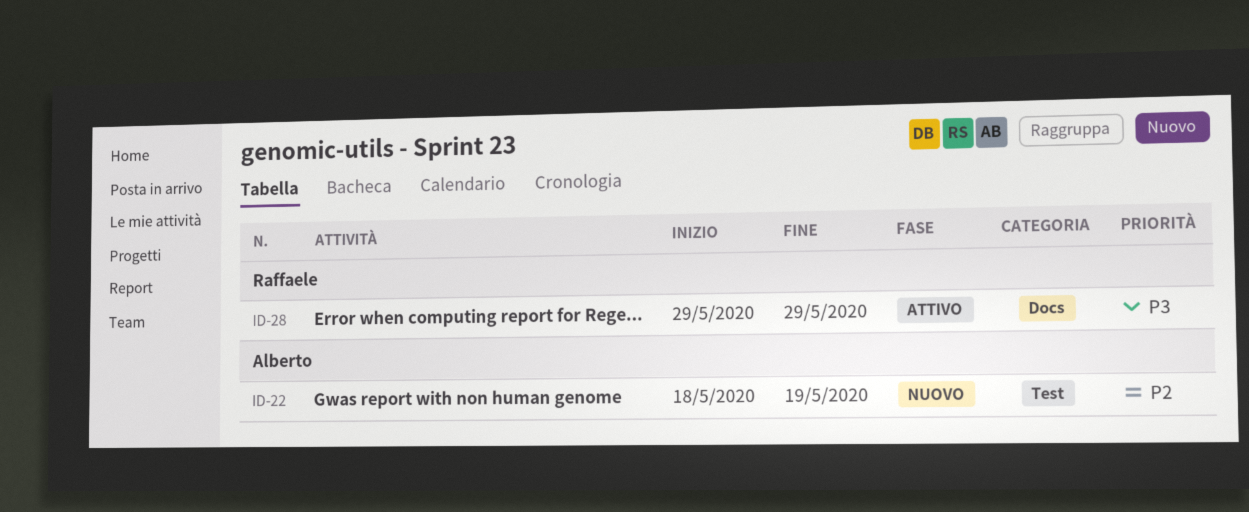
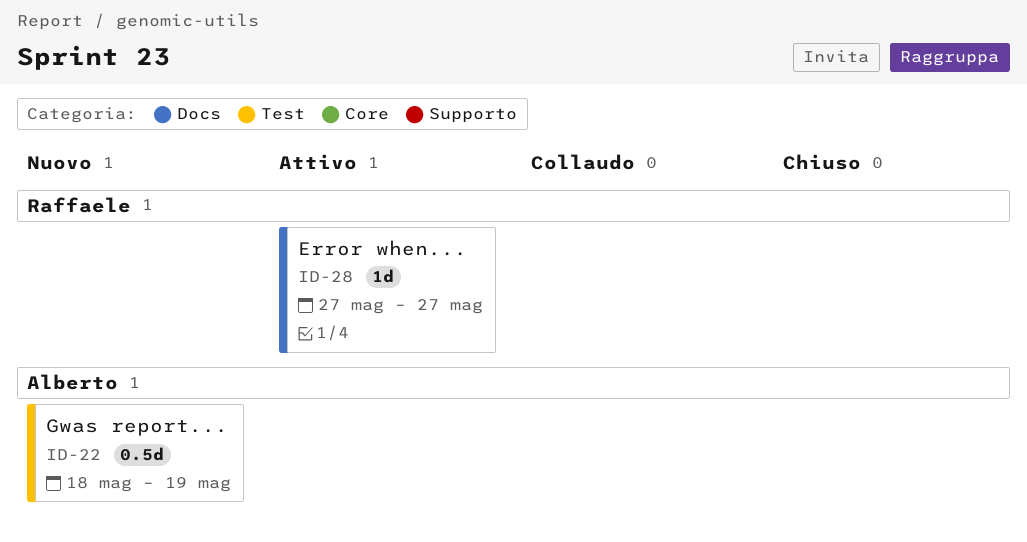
ID-28, start: May 29 -> May 27
ID-28, due: May 29 -> May 27

